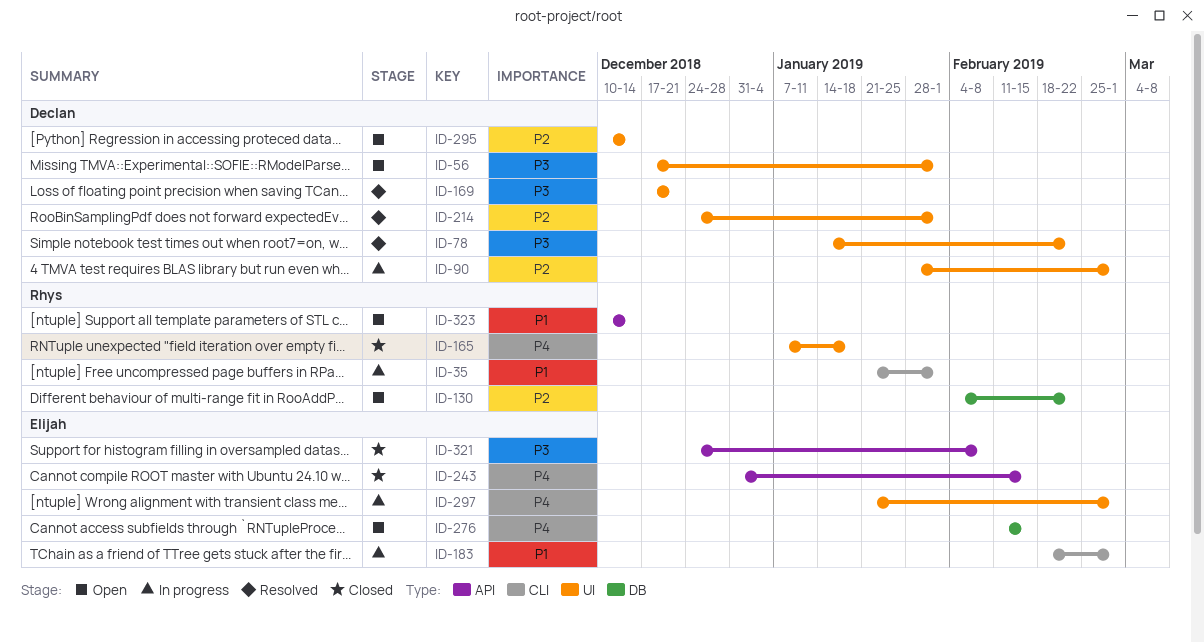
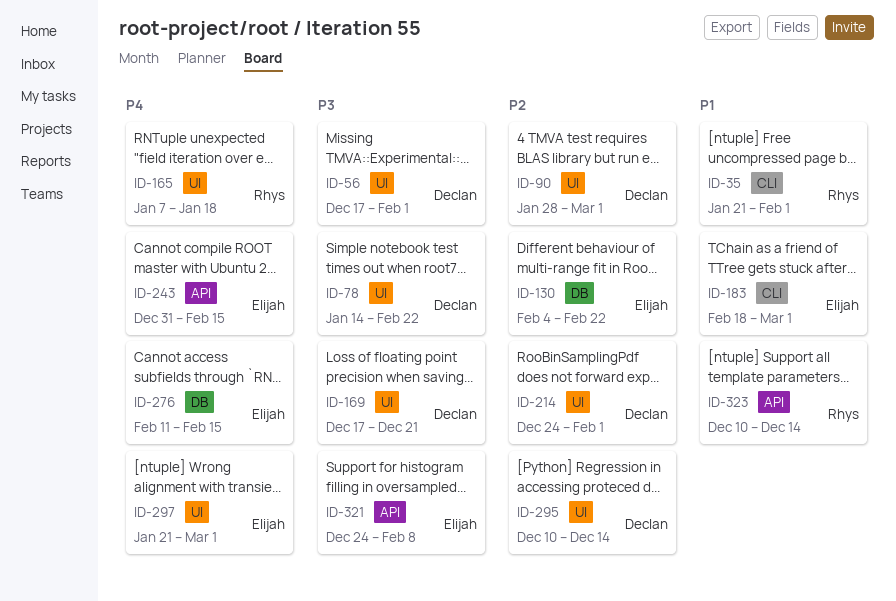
ID-130, owner: Rhys -> Elijah

